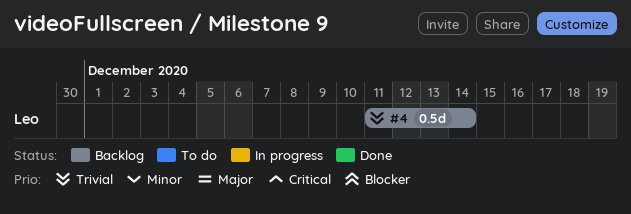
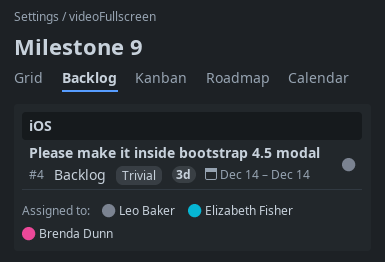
#4, estimate: 0.5d -> 3d
#4, start: Dec 11 -> Dec 14

